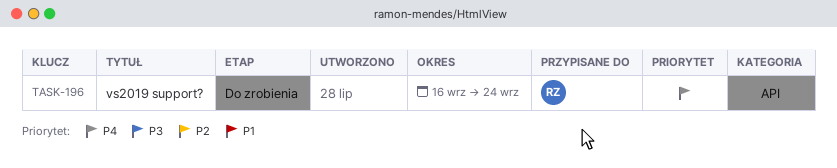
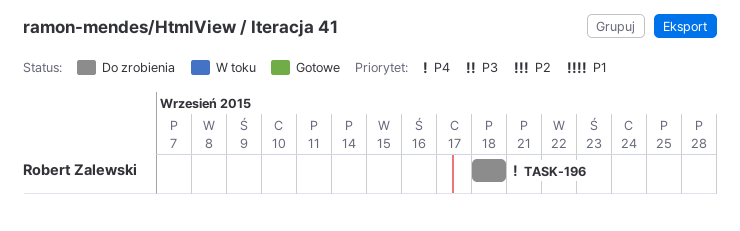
TASK-196, start: Sep 16 -> Sep 18
TASK-196, due: Sep 24 -> Sep 18

